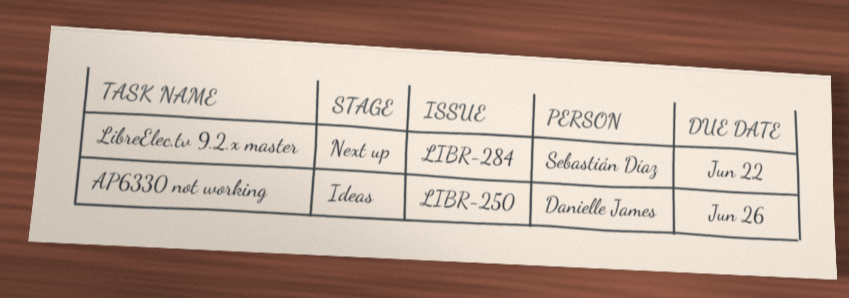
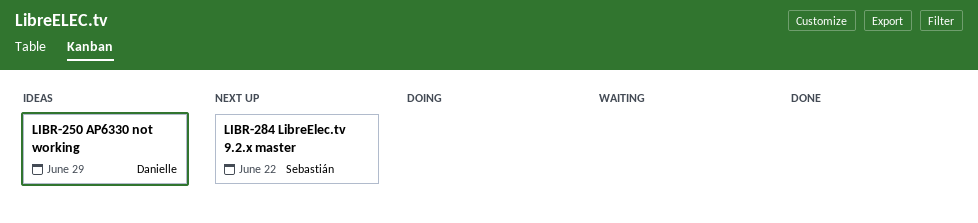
LIBR-250, due: Jun 26 -> Jun 29

